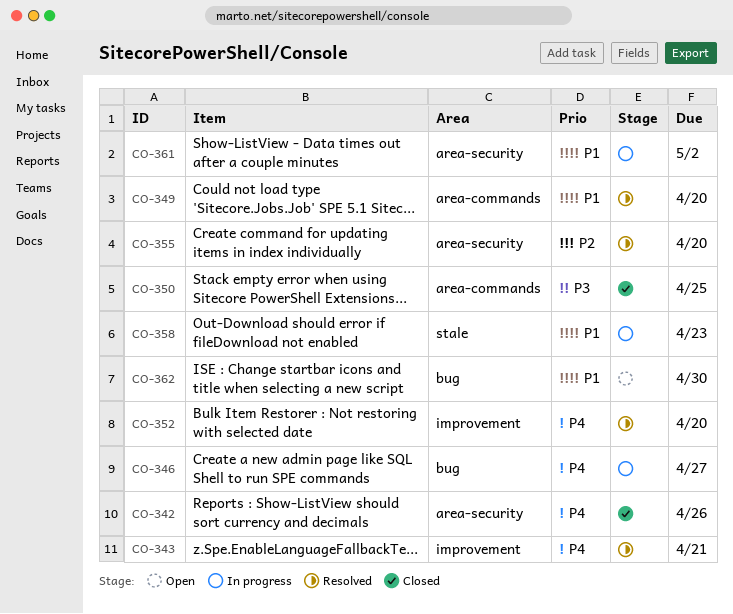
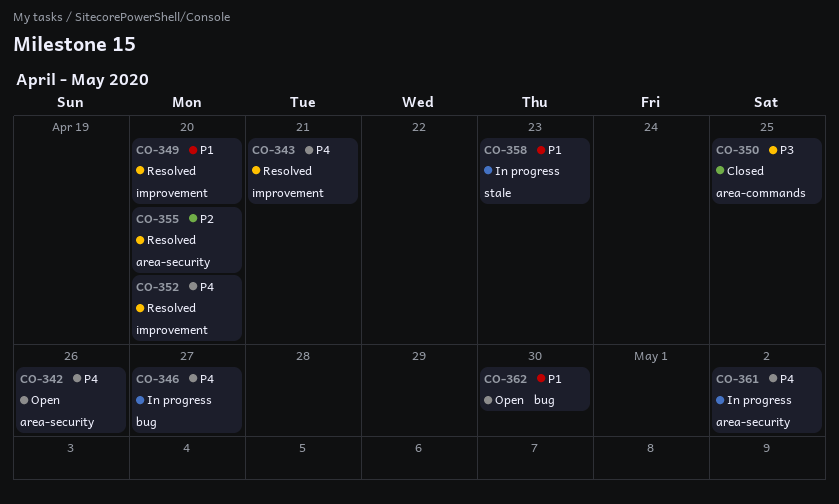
CO-342, status: Closed -> Open
CO-349, label: area-commands -> improvement
CO-361, priority: P1 -> P4

